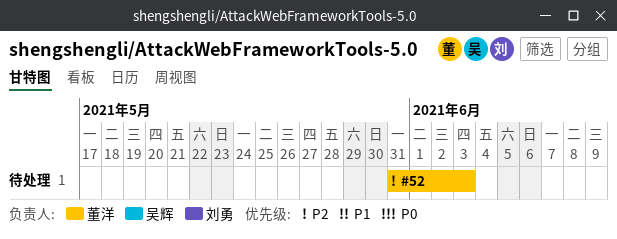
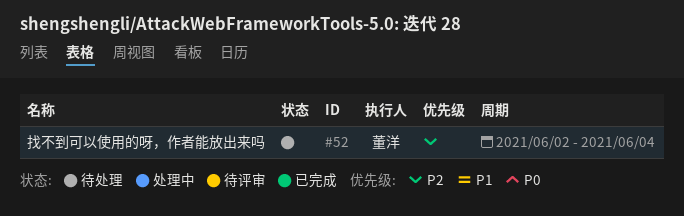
#52, start: May 31 -> Jun 2
#52, due: Jun 3 -> Jun 4

